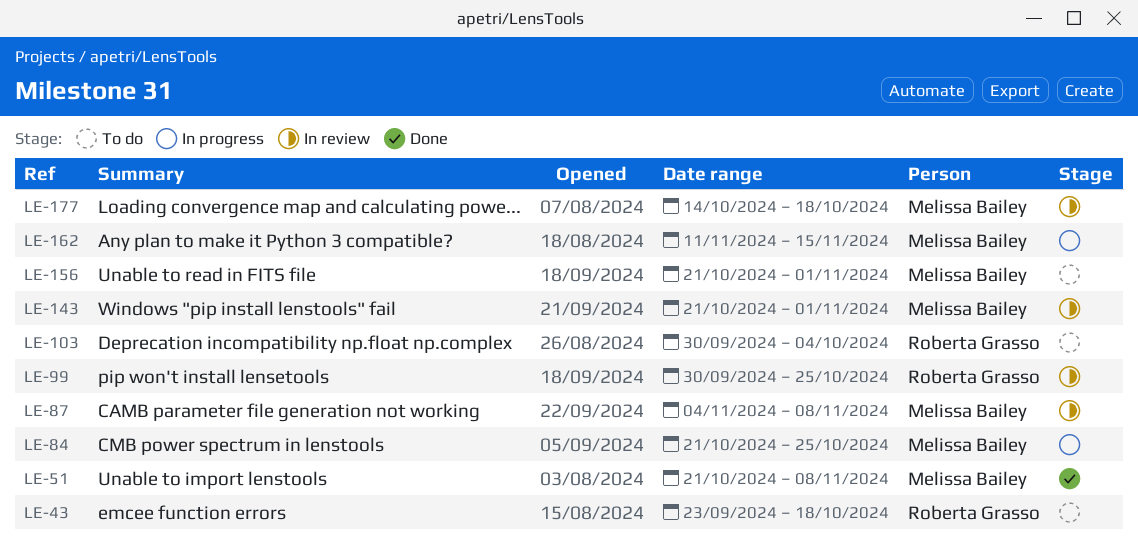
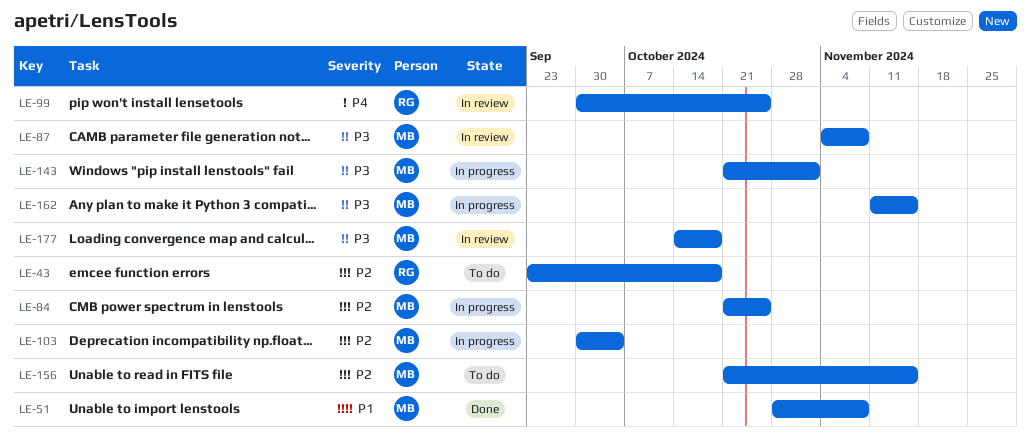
LE-51, start: Oct 21 -> Oct 28
LE-103, status: To do -> In progress
LE-103, owner: Roberta Grasso -> Melissa Bailey
LE-143, status: In review -> In progress
LE-156, due: Nov 1 -> Nov 15

